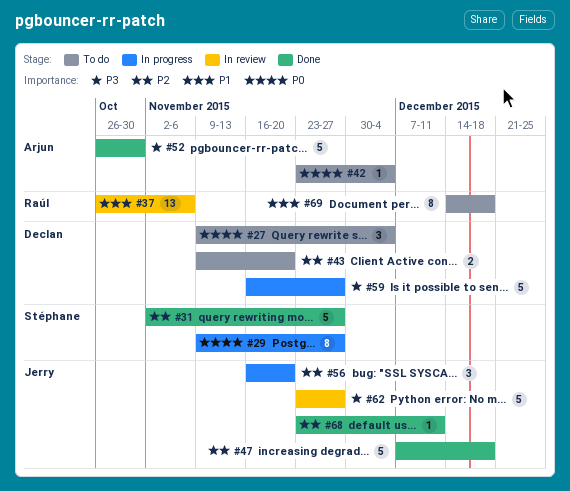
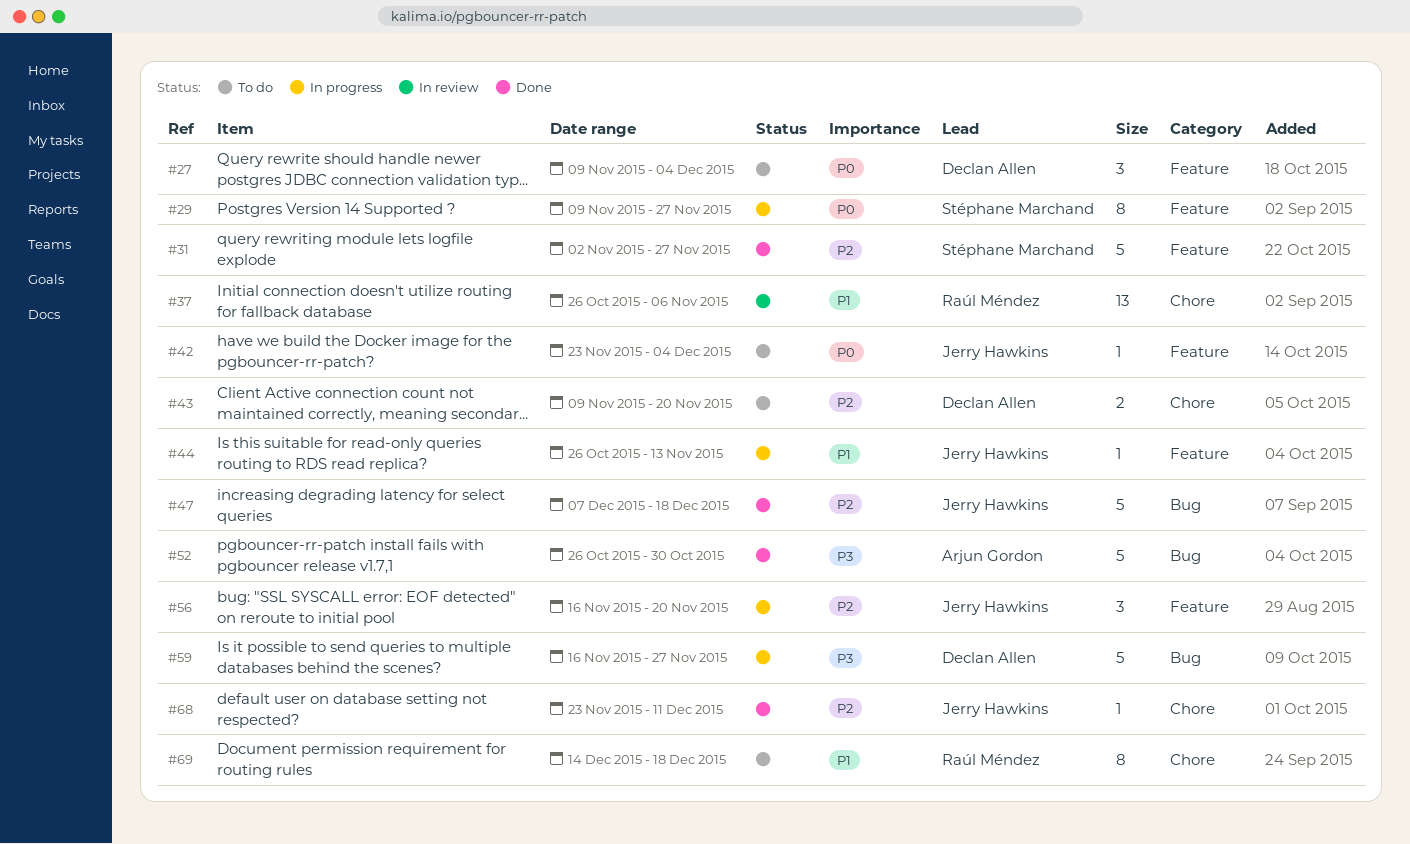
#42, owner: Arjun Gordon -> Jerry Hawkins
#44: none -> present
#62: present -> none

